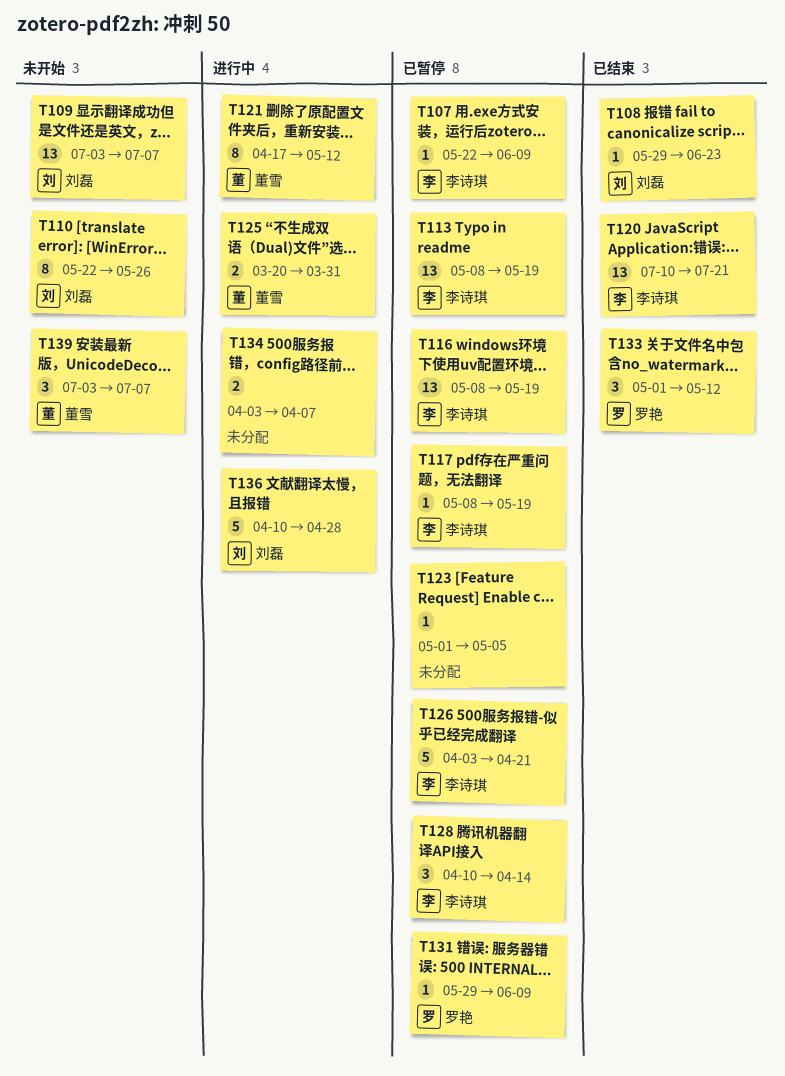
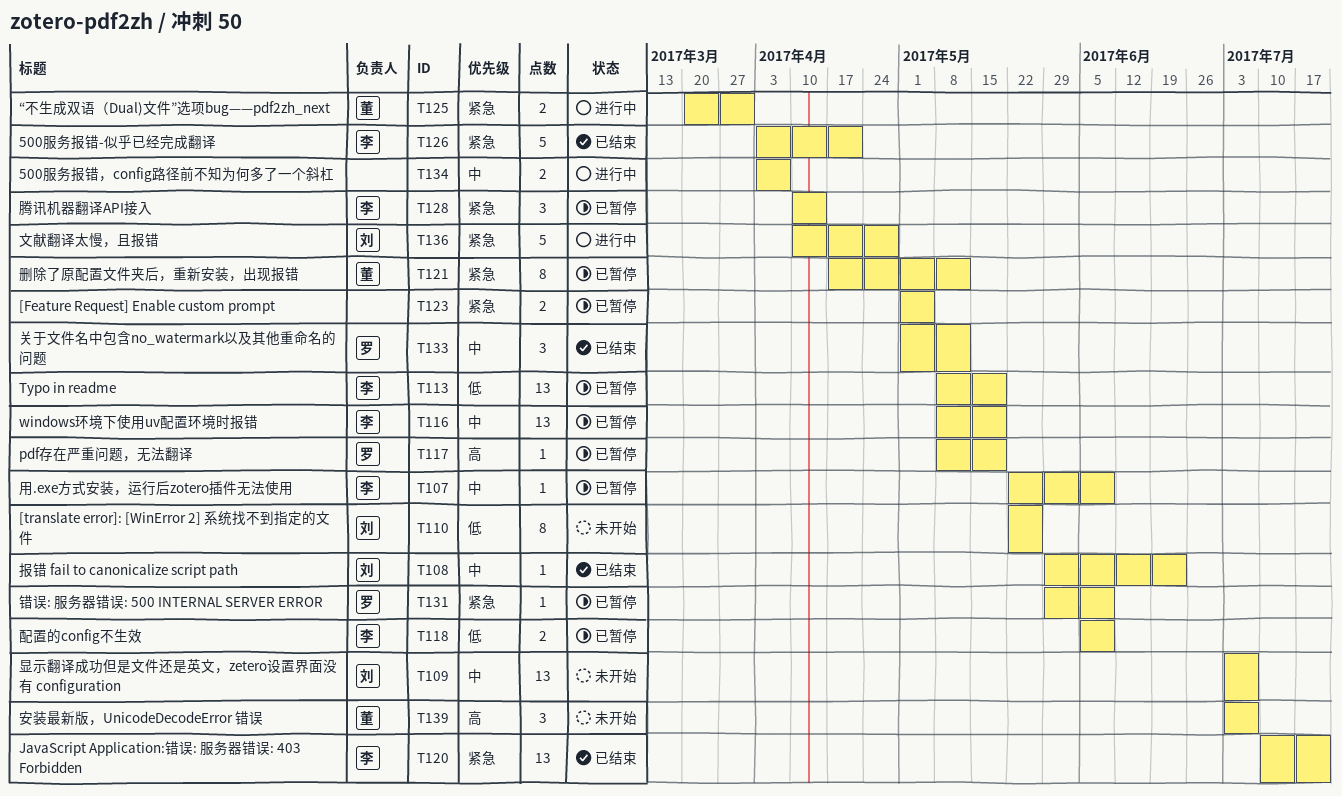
T117, owner: 李诗琪 -> 罗艳
T118: none -> present
T121, status: 进行中 -> 已暂停
T123, estimate: 1 -> 2
T126, status: 已暂停 -> 已结束

